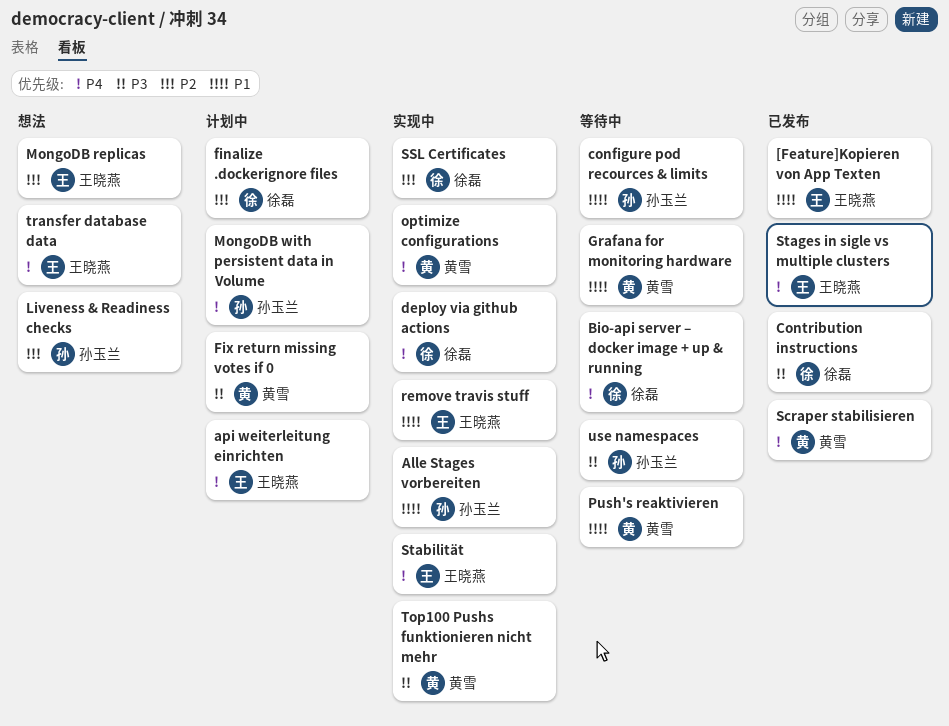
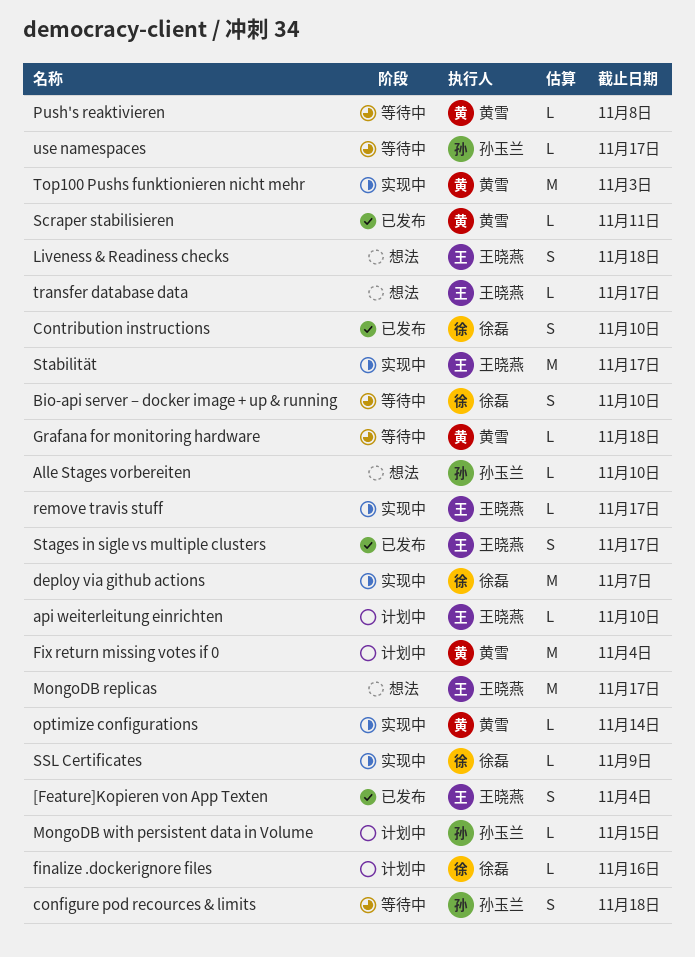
Alle Stages vorbereiten, status: 实现中 -> 想法
Liveness & Readiness checks, owner: 孙玉兰 -> 王晓燕

